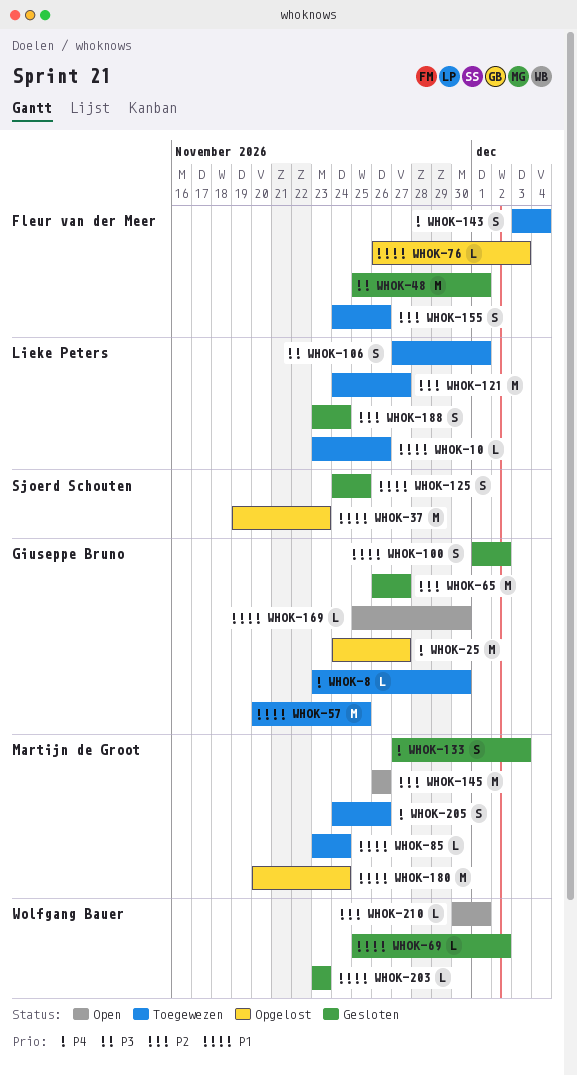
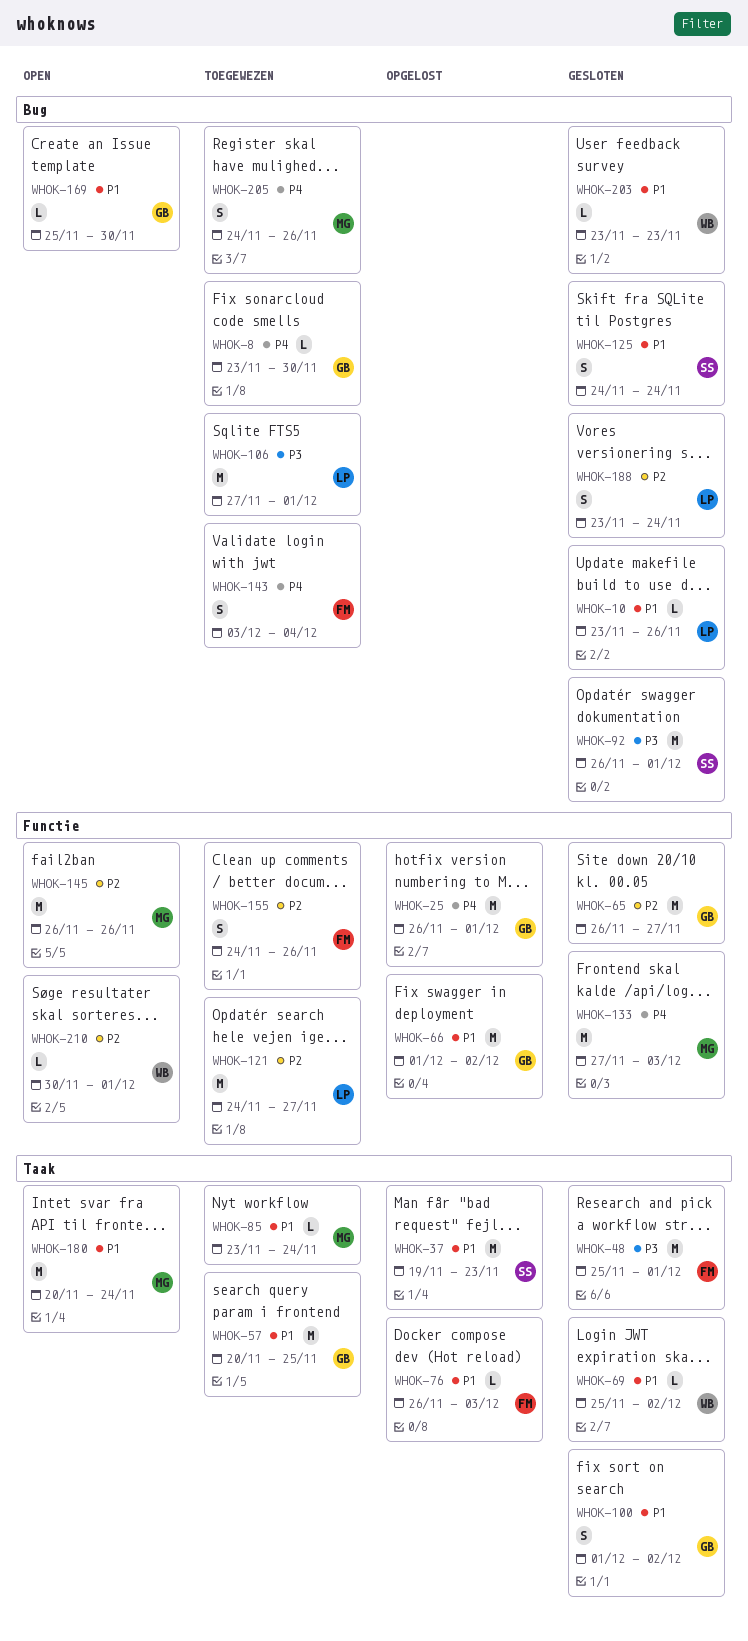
WHOK-10, status: Toegewezen -> Gesloten
WHOK-25, start: Nov 24 -> Nov 26
WHOK-25, due: Nov 27 -> Dec 1
WHOK-66: none -> present
WHOK-92: none -> present
WHOK-106, estimate: S -> M
WHOK-125, due: Nov 25 -> Nov 24
WHOK-133, estimate: S -> M
WHOK-180, status: Opgelost -> Open

